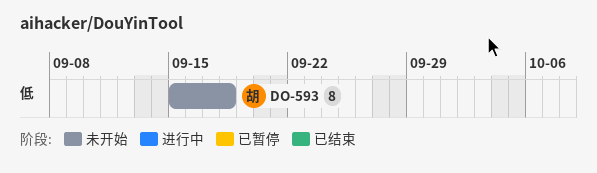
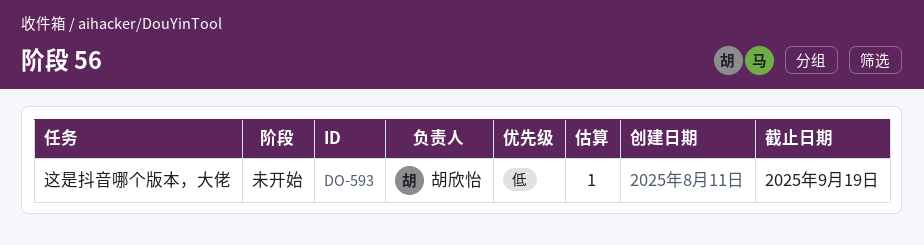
DO-593, estimate: 8 -> 1
DO-593, due: Sep 18 -> Sep 19

